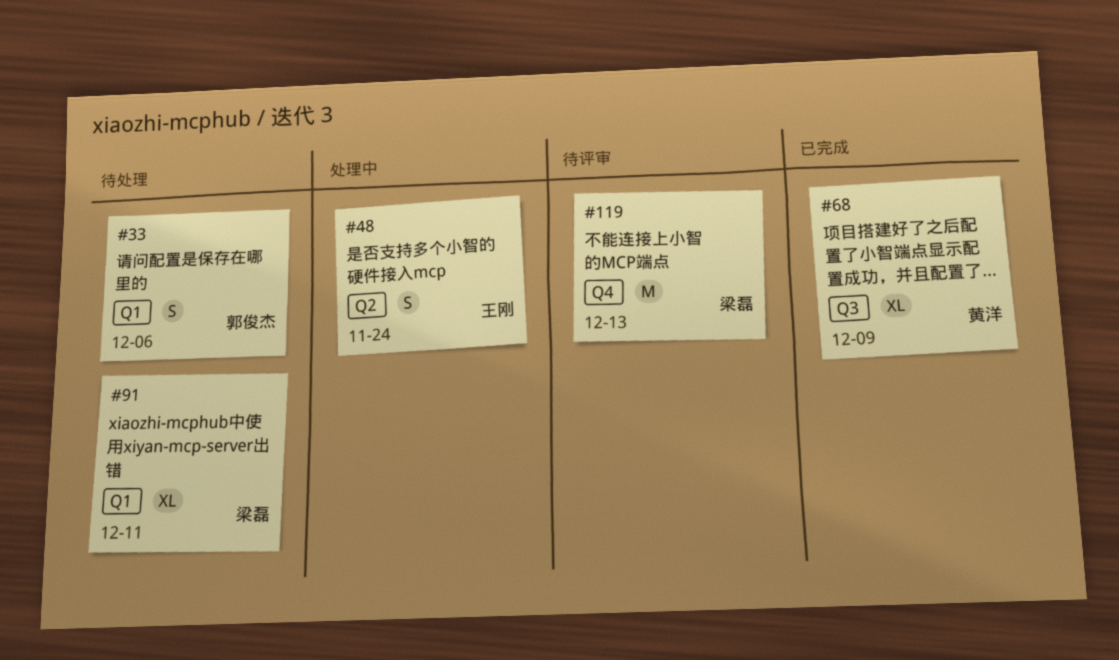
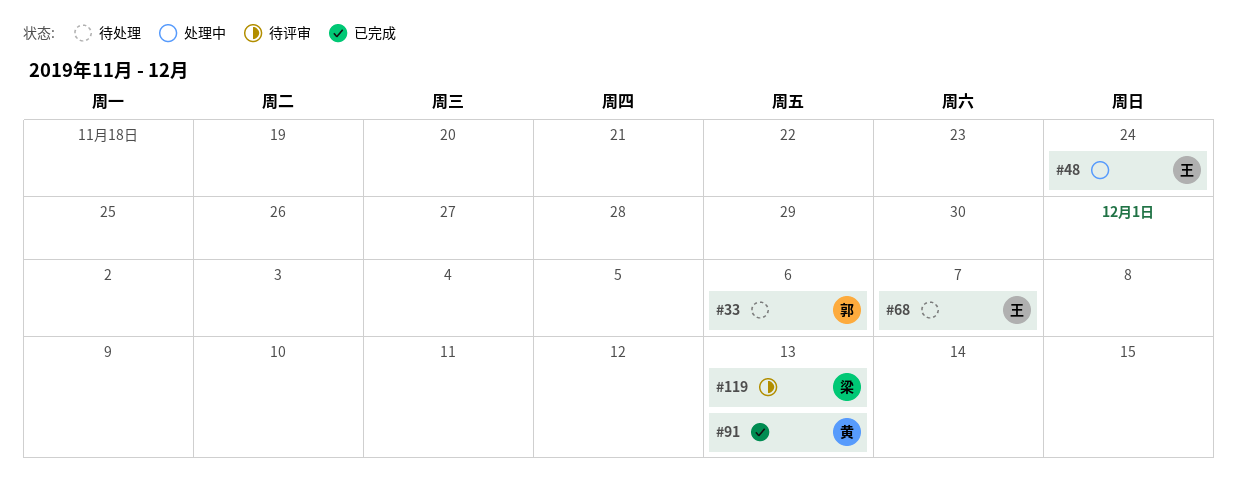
#68, status: 已完成 -> 待处理
#68, owner: 黄洋 -> 王刚
#68, due: Dec 9 -> Dec 7
#91, status: 待处理 -> 已完成
#91, owner: 梁磊 -> 黄洋
#91, due: Dec 11 -> Dec 13

